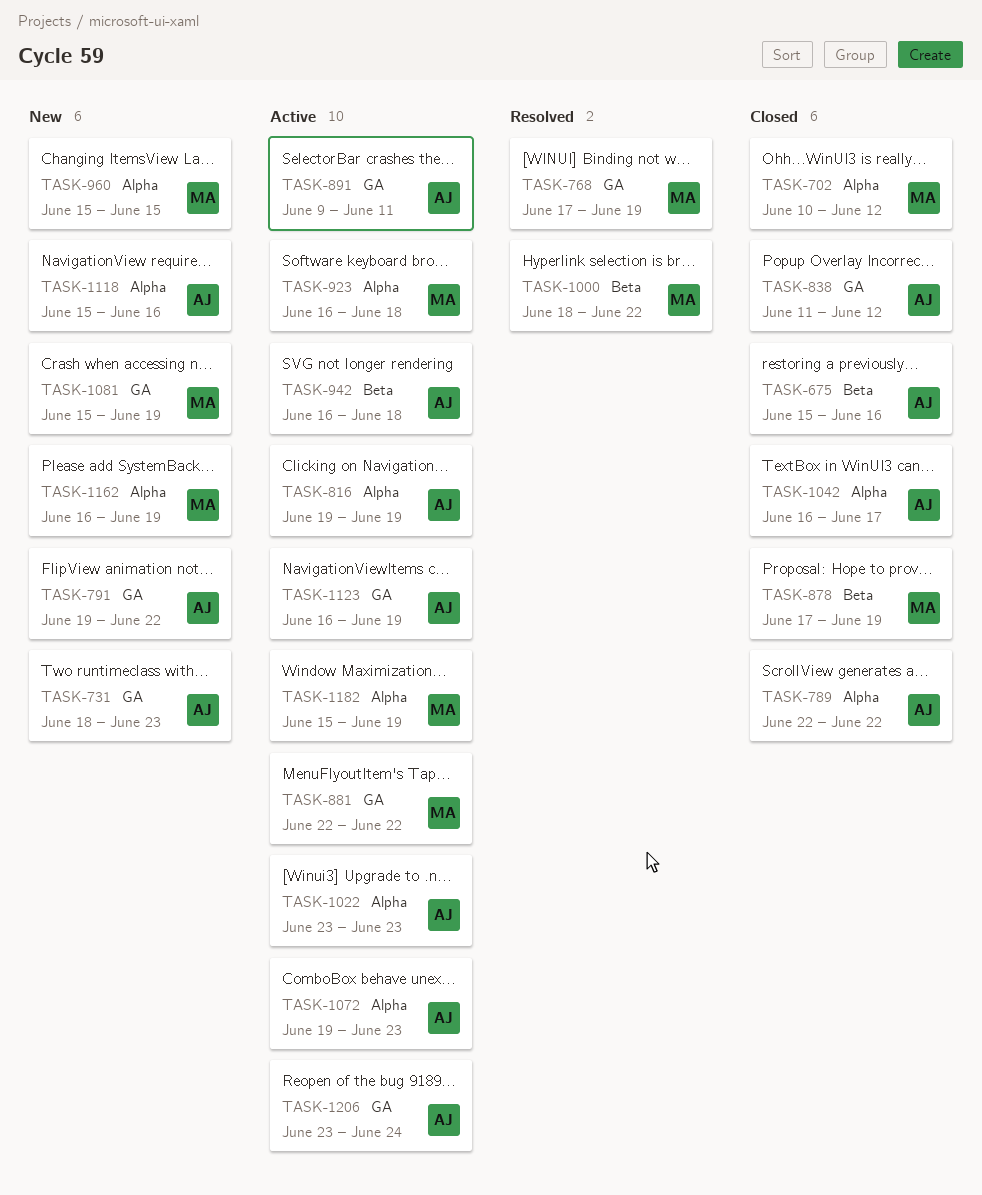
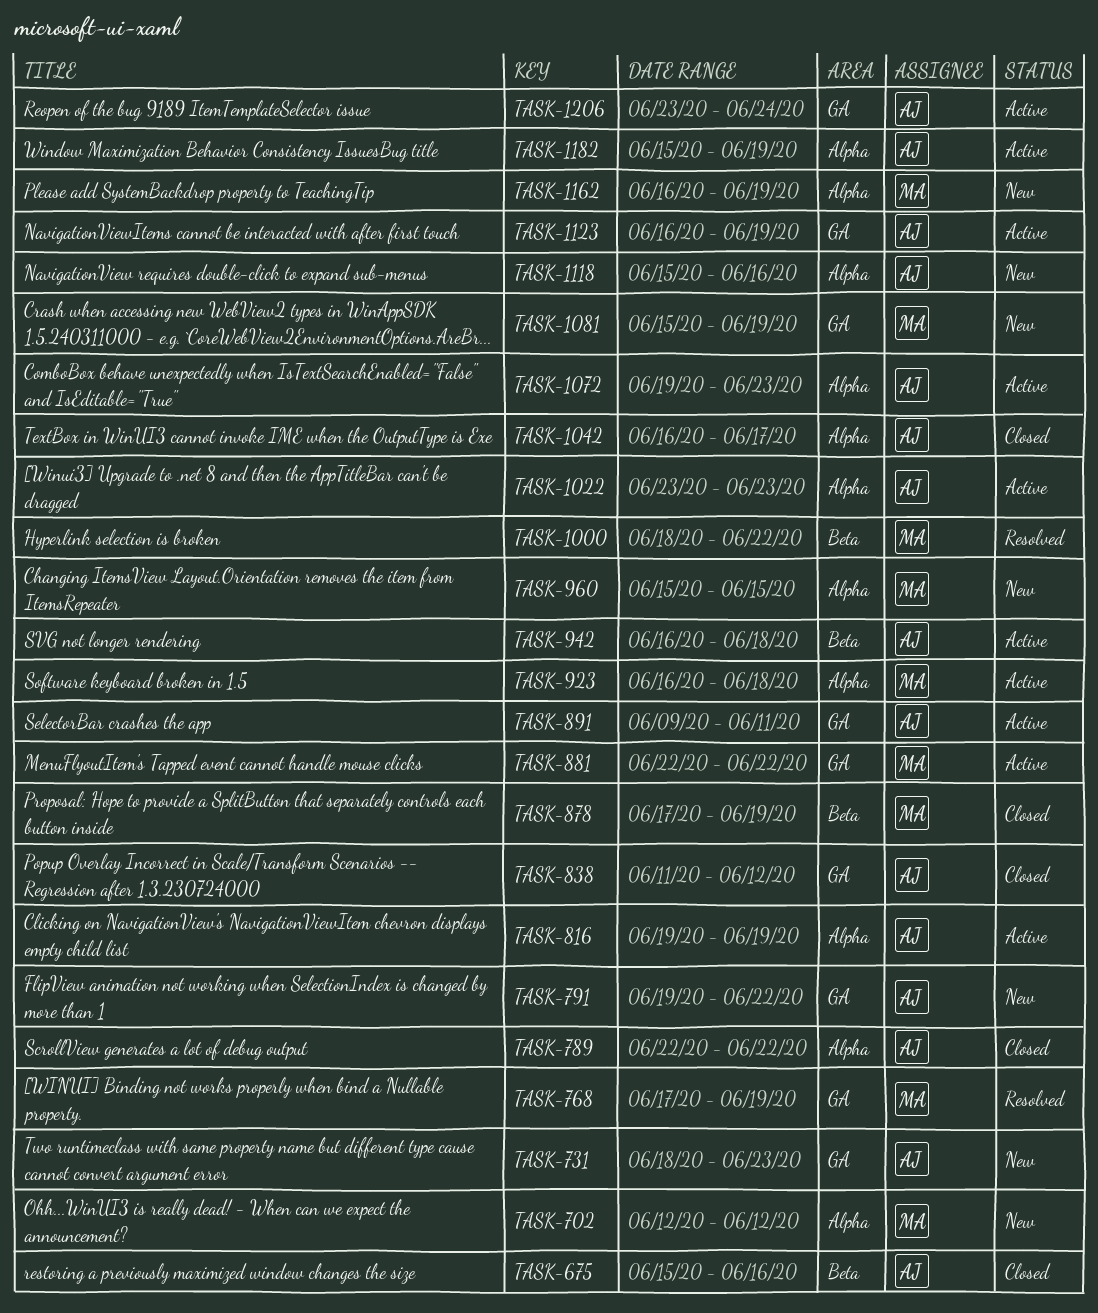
TASK-702, status: Closed -> New
TASK-702, start: Jun 10 -> Jun 12
TASK-1182, owner: MA -> AJ

